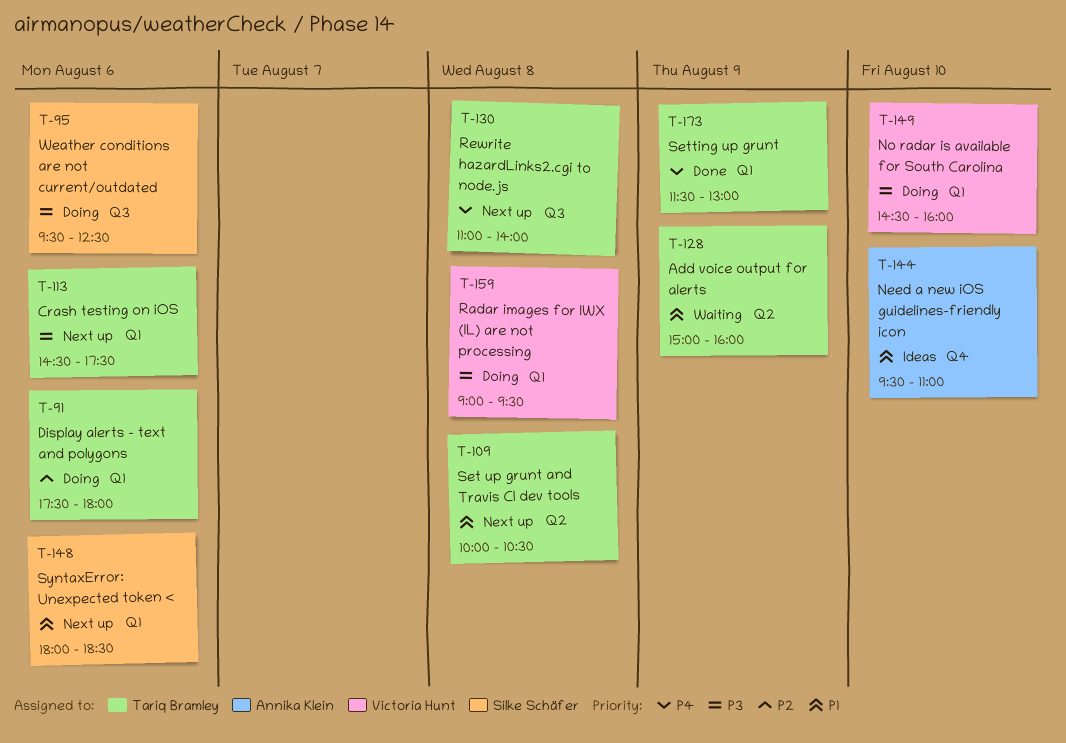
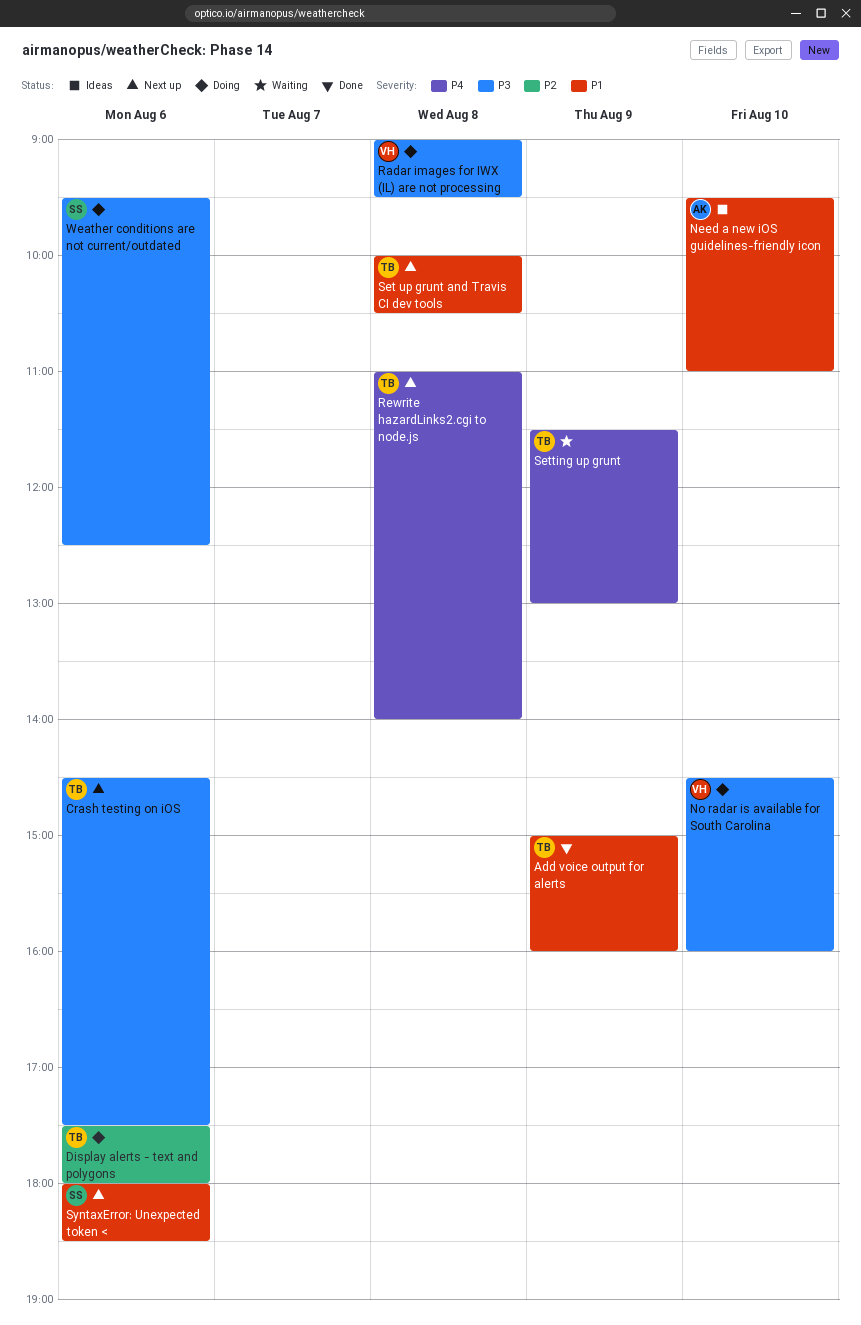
Add voice output for alerts, status: Waiting -> Done
Setting up grunt, status: Done -> Waiting

